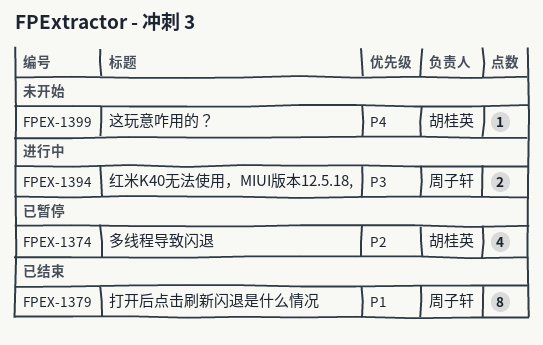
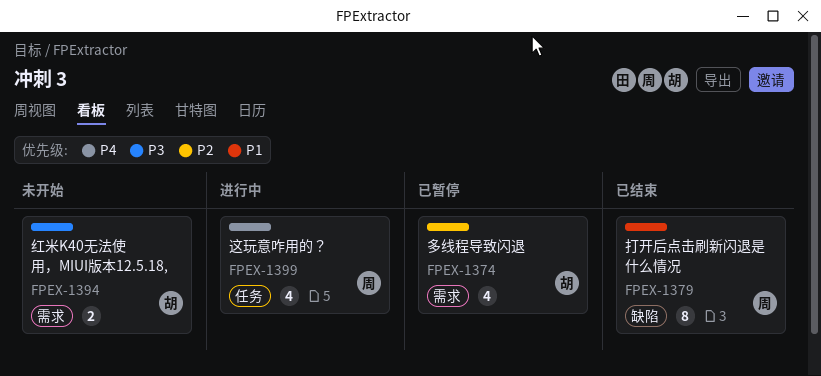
FPEX-1394, status: 进行中 -> 未开始
FPEX-1394, owner: 周子轩 -> 胡桂英
FPEX-1399, status: 未开始 -> 进行中
FPEX-1399, owner: 胡桂英 -> 周子轩
FPEX-1399, estimate: 1 -> 4

